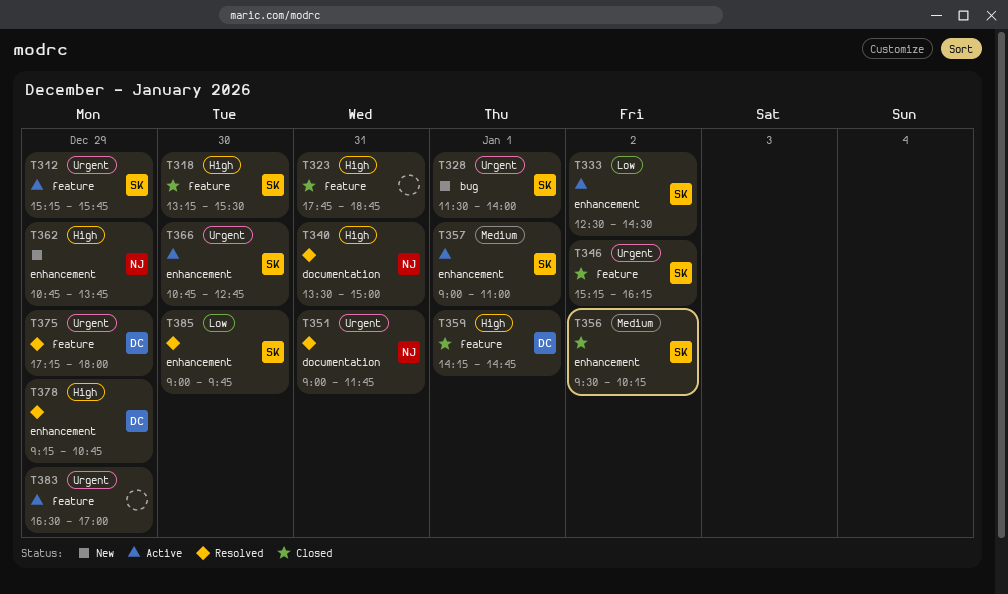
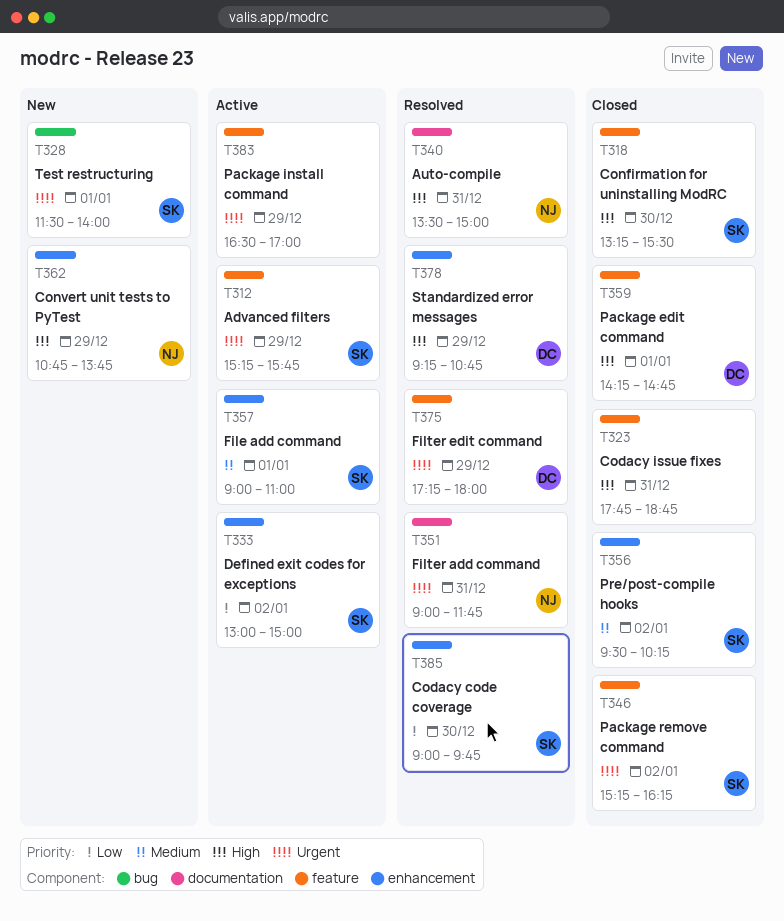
T333, begins: 12:30 -> 13:00
T333, ends: 14:30 -> 15:00
T366: present -> none

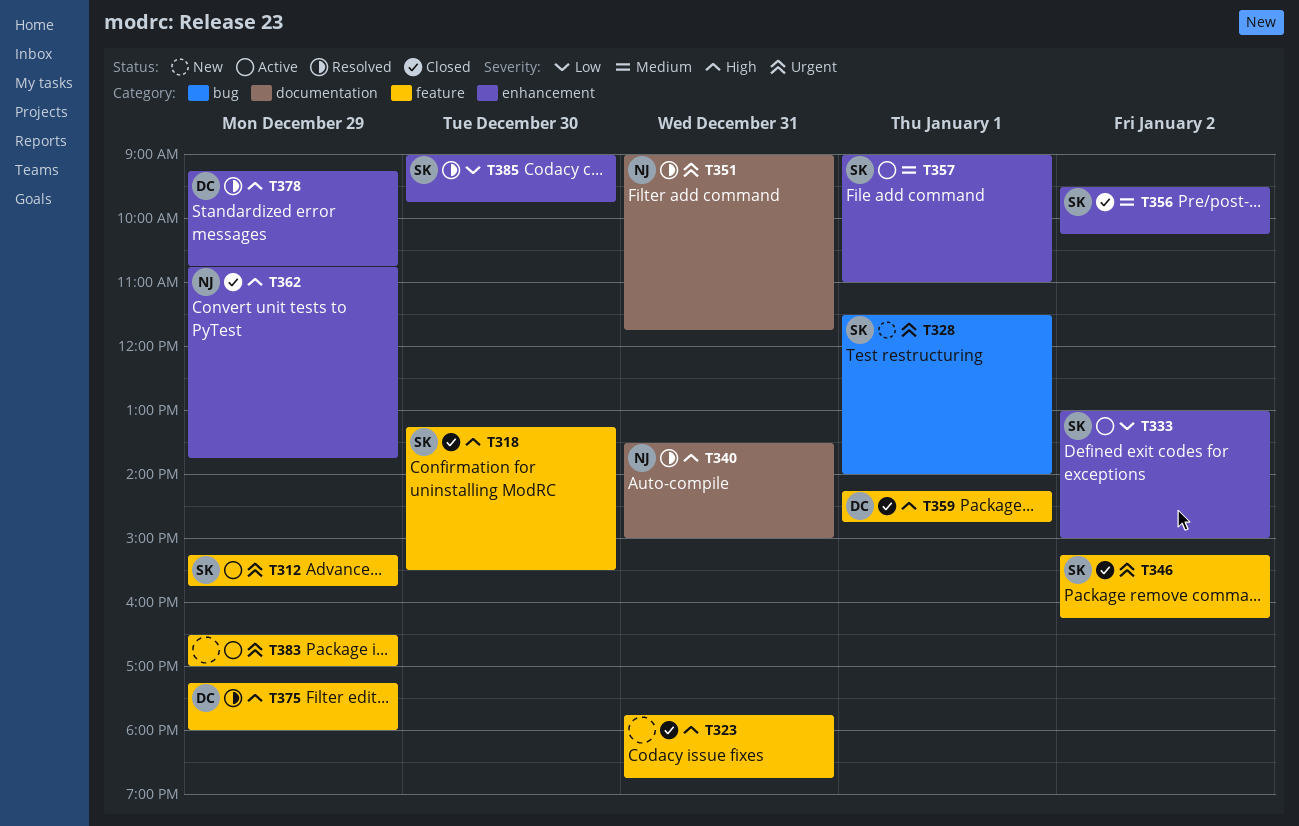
T362, status: New -> Closed
T375, priority: Urgent -> High

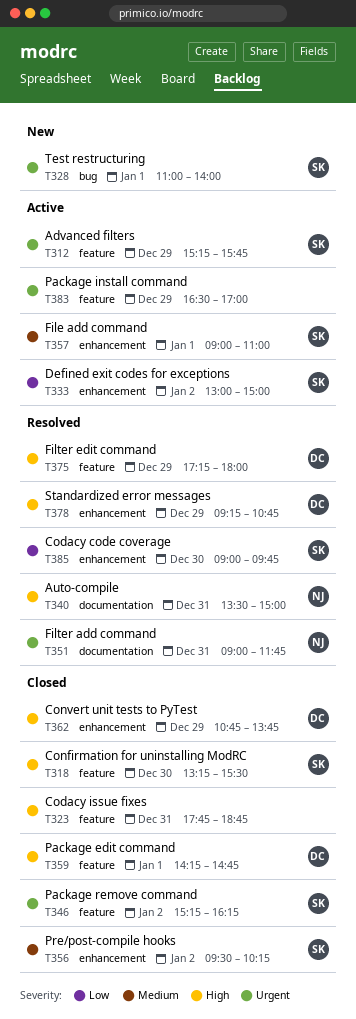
T328, begins: 11:30 -> 11:00
T362, owner: NJ -> DC

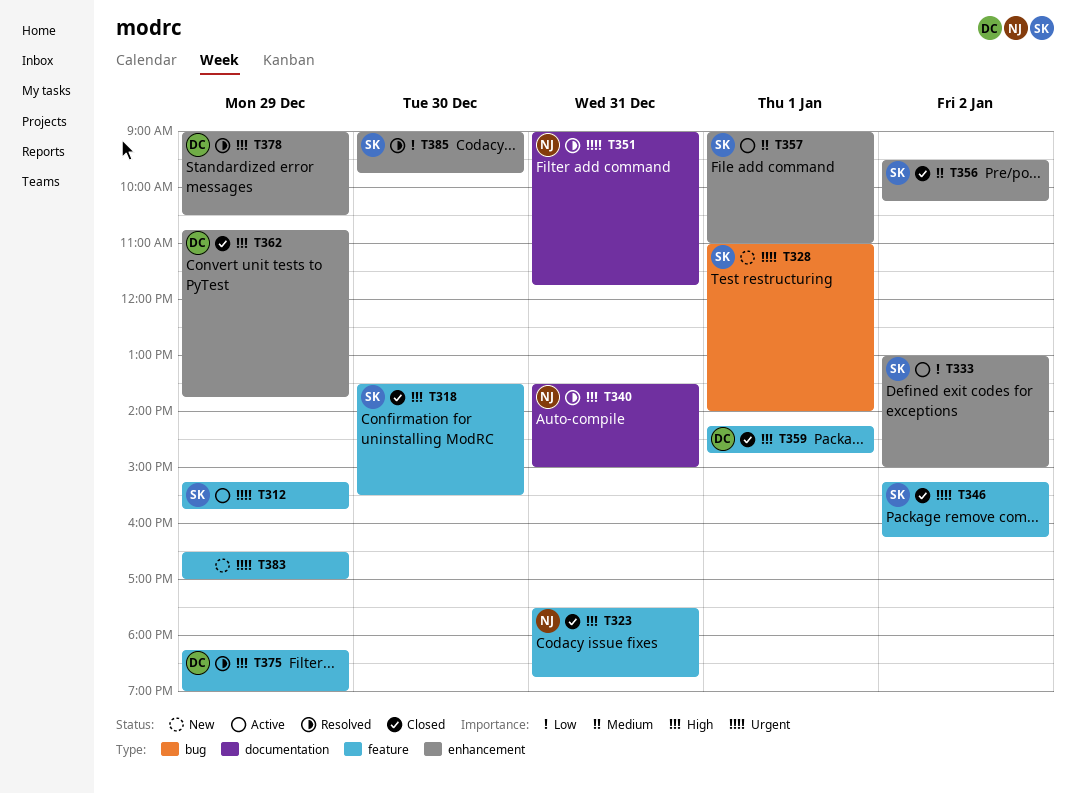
T318, begins: 13:15 -> 13:30
T323, owner: none -> NJ
T323, begins: 17:45 -> 17:30
T375, begins: 17:15 -> 18:15
T375, ends: 18:00 -> 19:00
T378, begins: 09:15 -> 09:00
T378, ends: 10:45 -> 10:30
T383, status: Active -> New

